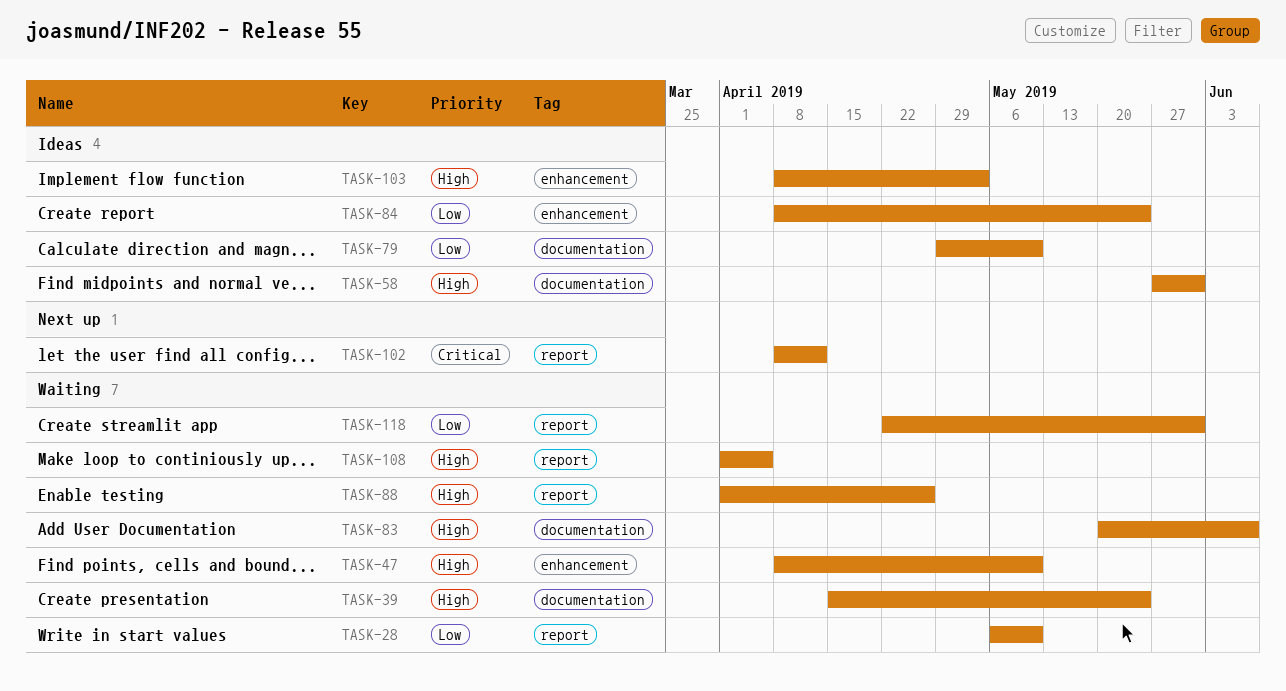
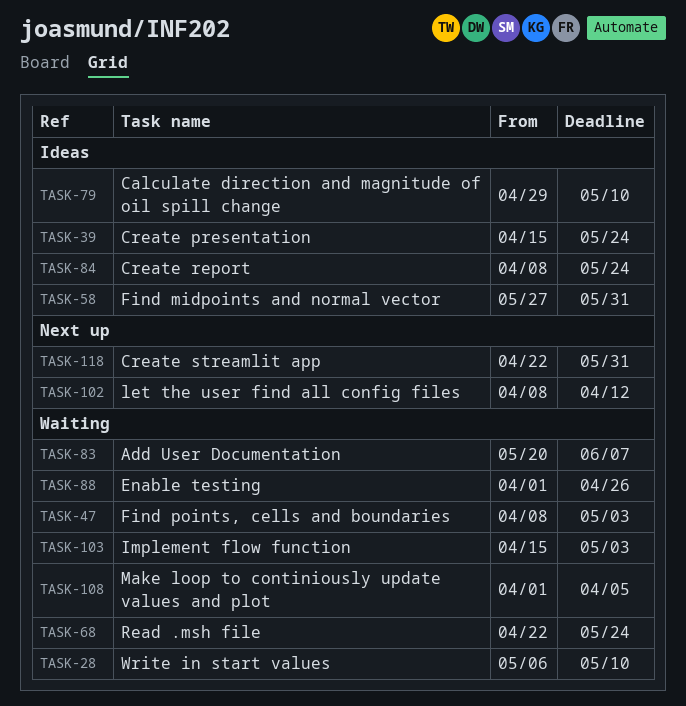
TASK-39, status: Waiting -> Ideas
TASK-47, due: May 10 -> May 3
TASK-68: none -> present
TASK-103, status: Ideas -> Waiting
TASK-103, start: Apr 8 -> Apr 15
TASK-118, status: Waiting -> Next up

